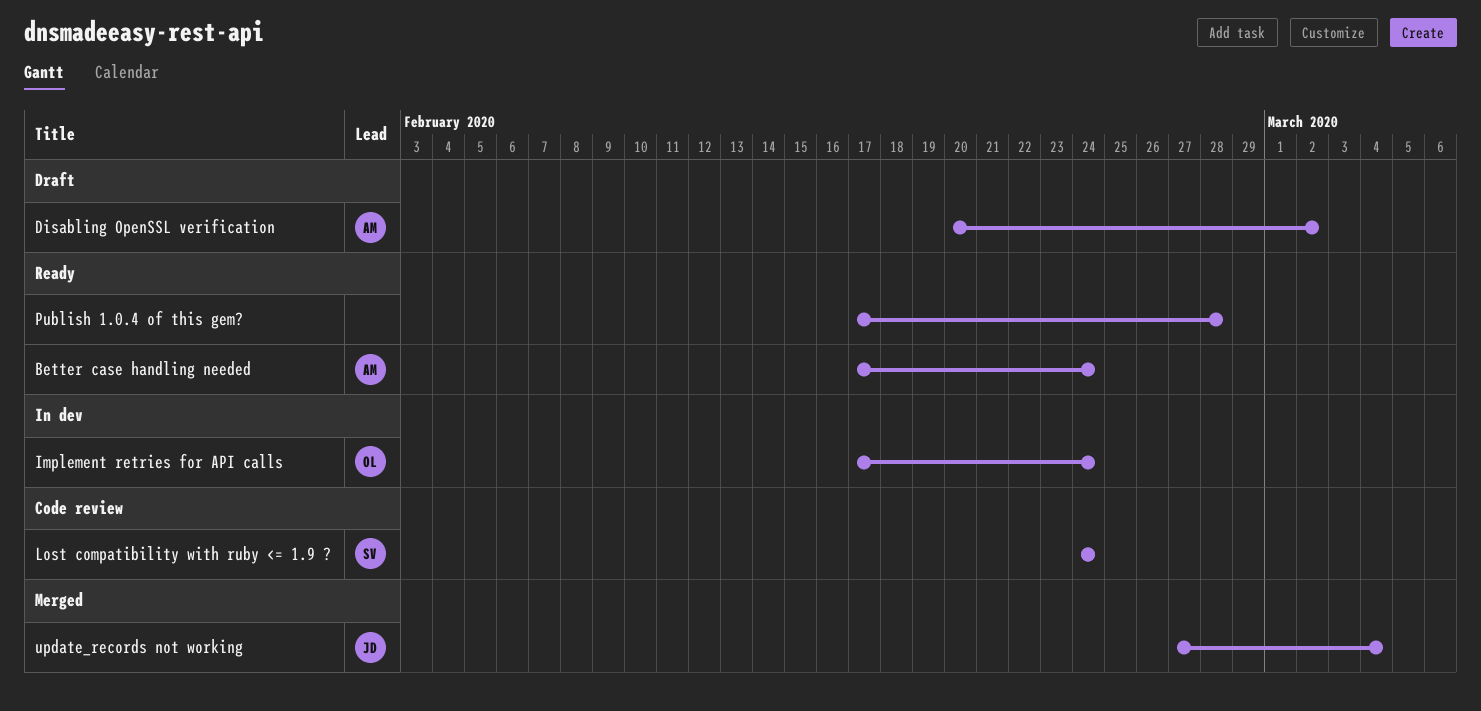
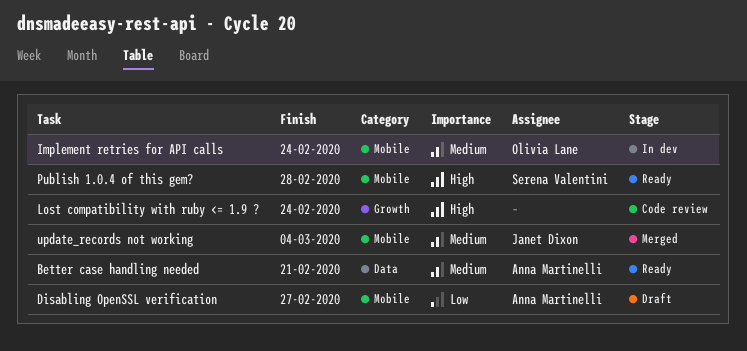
Better case handling needed, due: Feb 24 -> Feb 21
Disabling OpenSSL verification, due: Mar 2 -> Feb 27
Lost compatibility with ruby <= 1.9 ?, owner: Serena Valentini -> none
Publish 1.0.4 of this gem?, owner: none -> Serena Valentini

